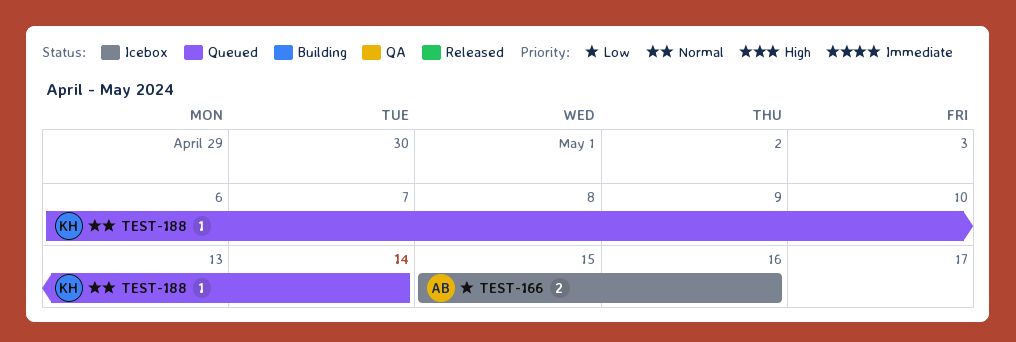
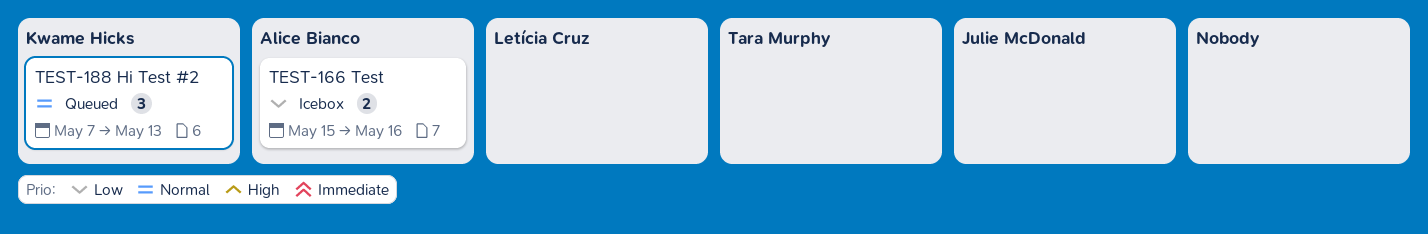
TEST-188, estimate: 1 -> 3
TEST-188, start: May 6 -> May 7
TEST-188, due: May 14 -> May 13

